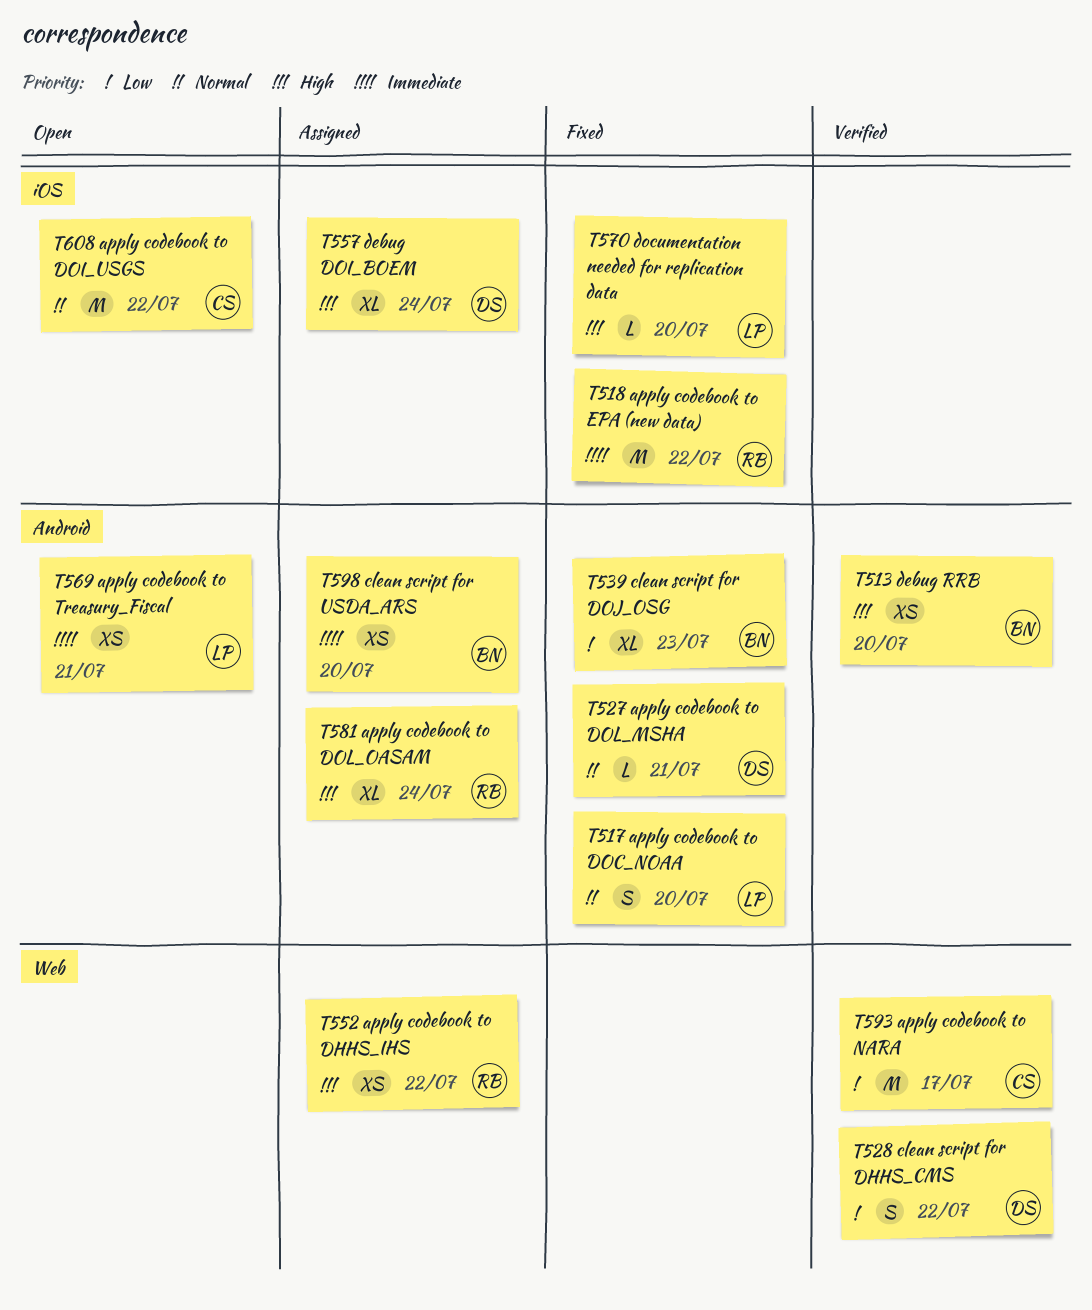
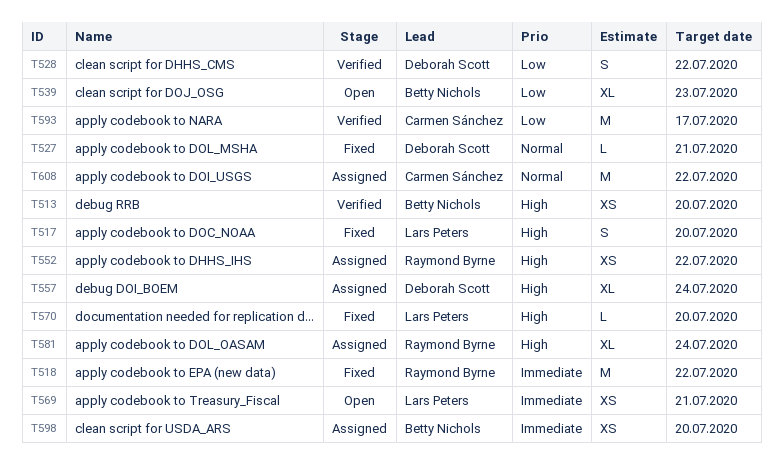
T517, priority: Normal -> High
T539, status: Fixed -> Open
T608, status: Open -> Assigned

